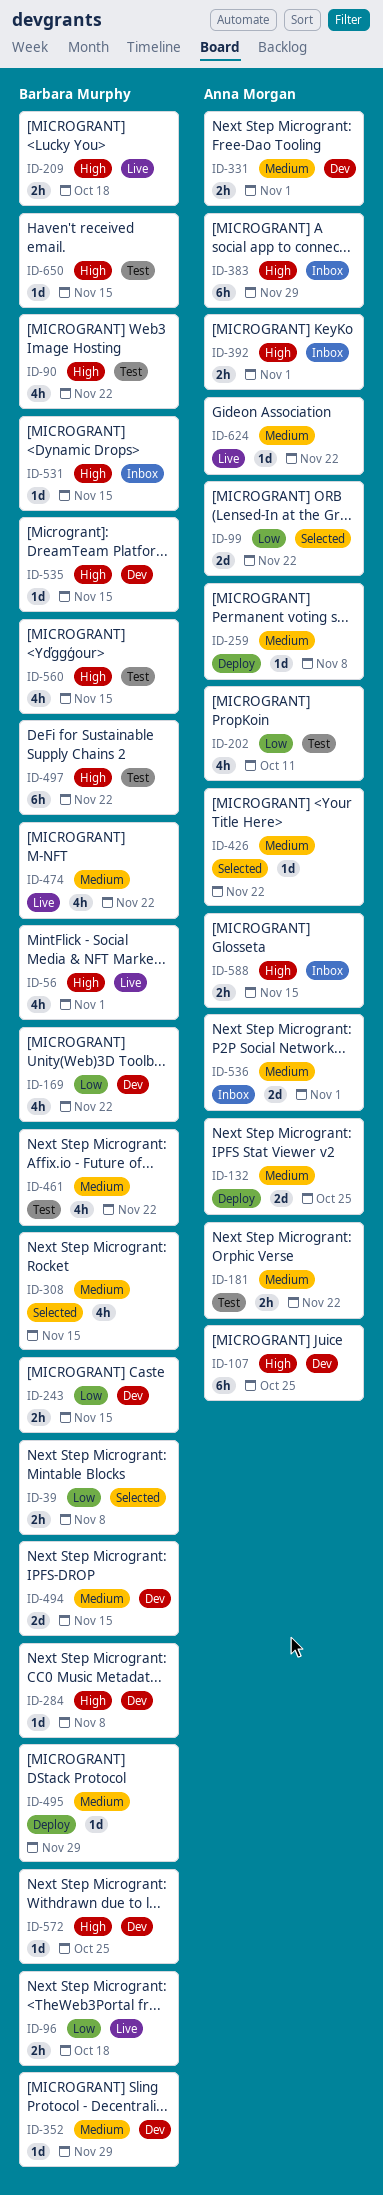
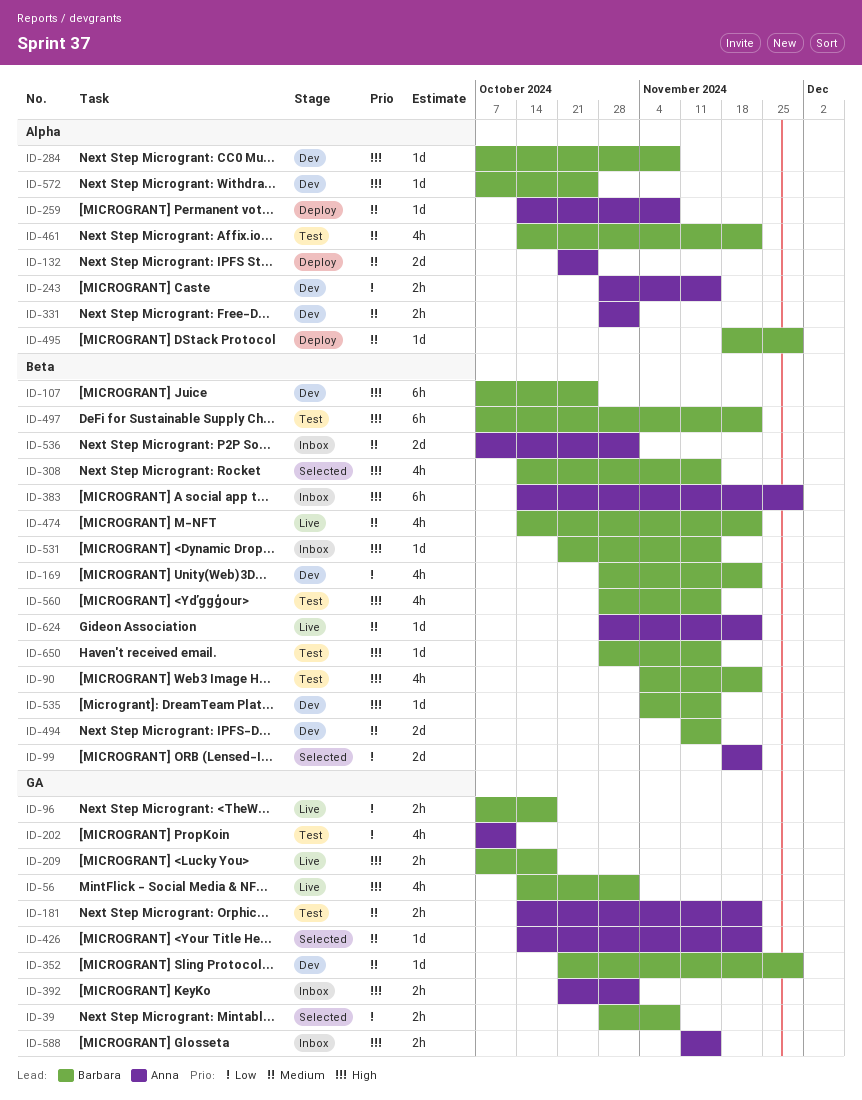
ID-107, owner: Anna Morgan -> Barbara Murphy
ID-243, owner: Barbara Murphy -> Anna Morgan
ID-308, priority: Medium -> High

